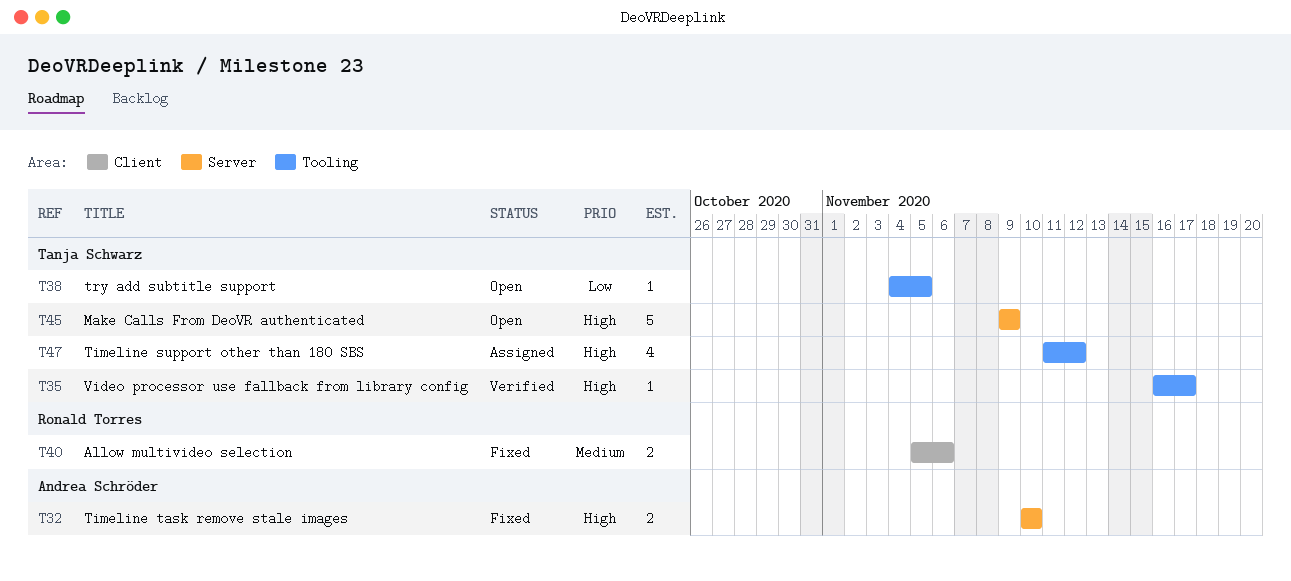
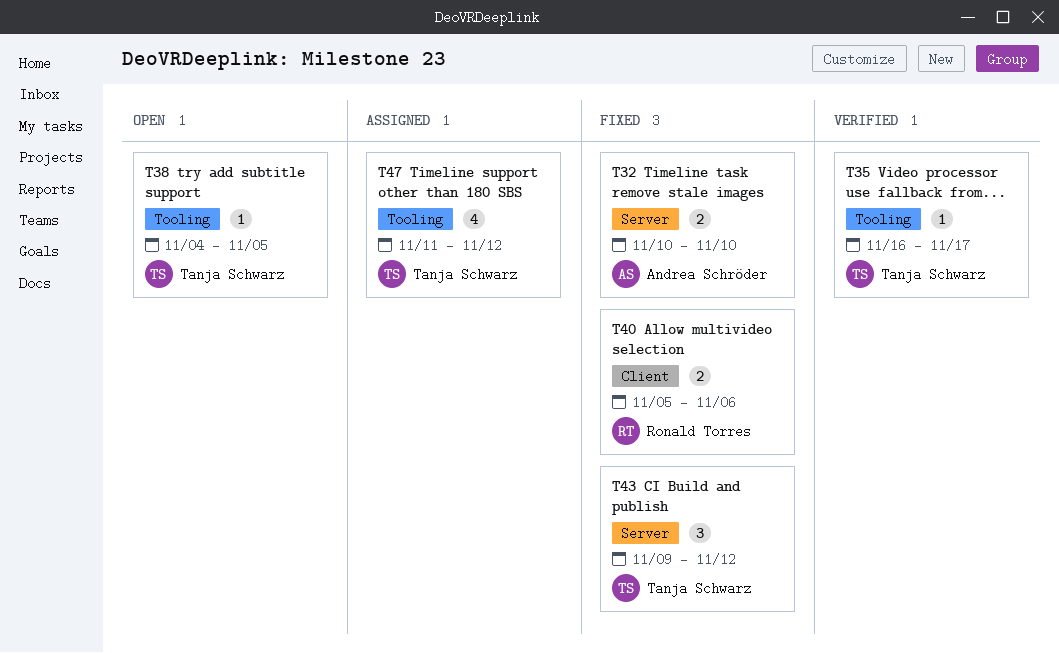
T43: none -> present
T45: present -> none

